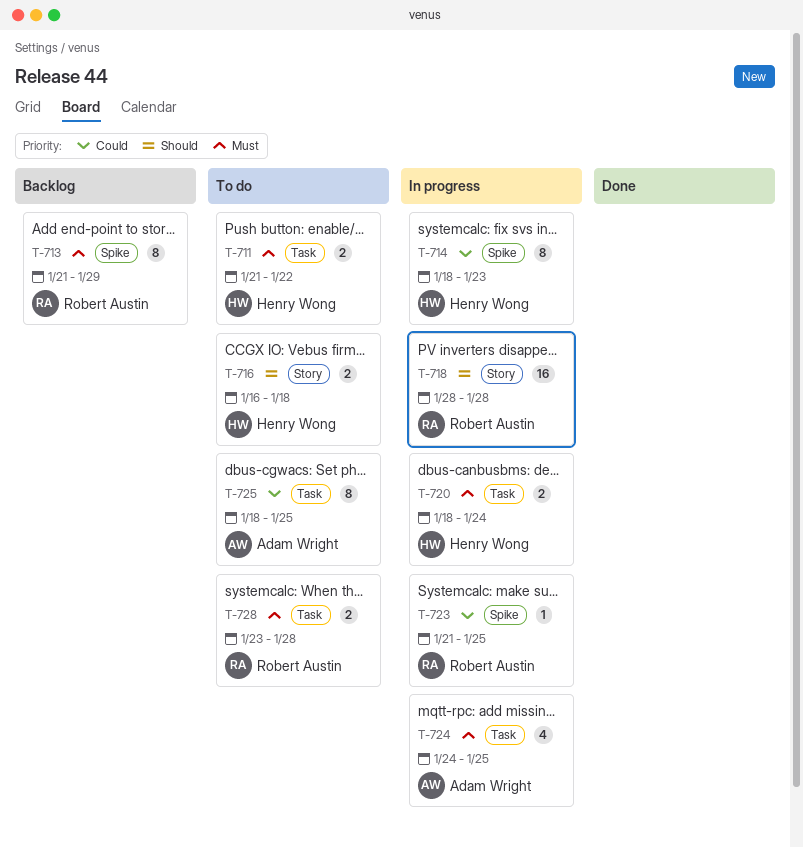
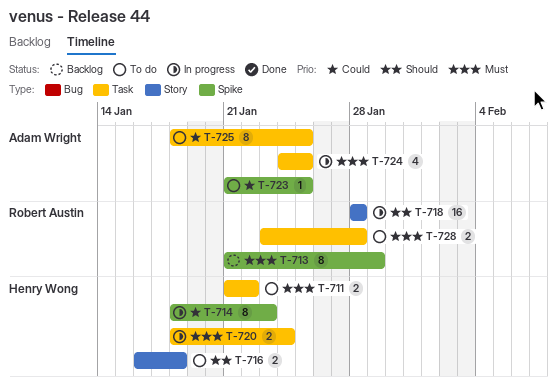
T-723, status: In progress -> To do
T-723, owner: Robert Austin -> Adam Wright

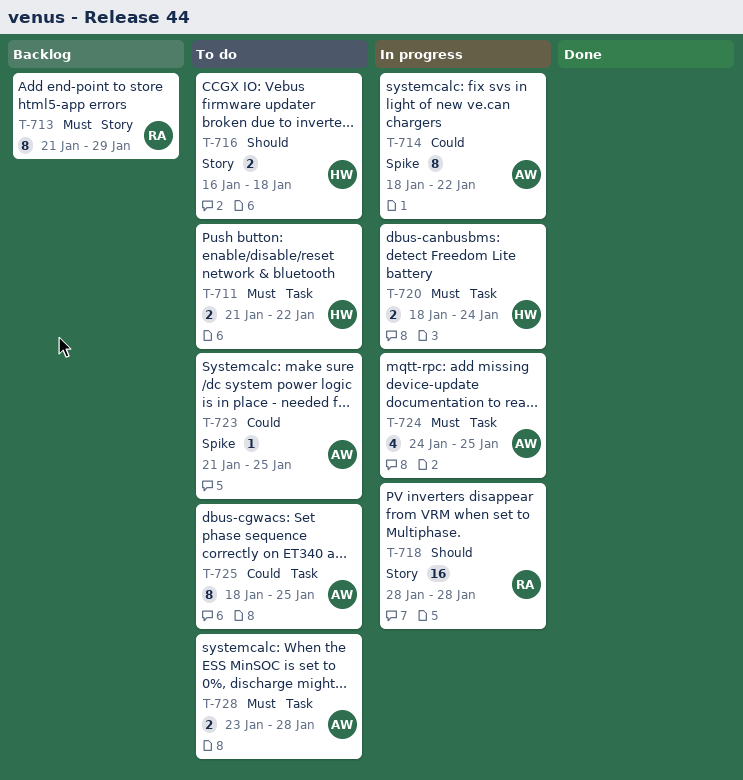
T-713, label: Spike -> Story
T-714, owner: Henry Wong -> Adam Wright
T-714, due: Jan 23 -> Jan 22
T-728, owner: Robert Austin -> Adam Wright

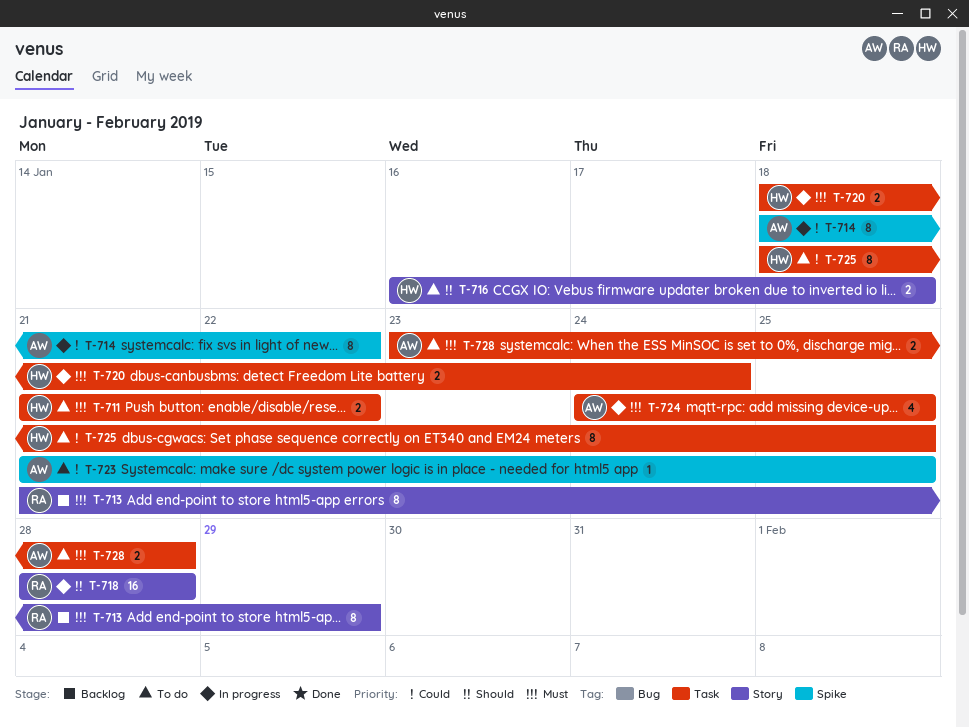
T-725, owner: AW -> HW

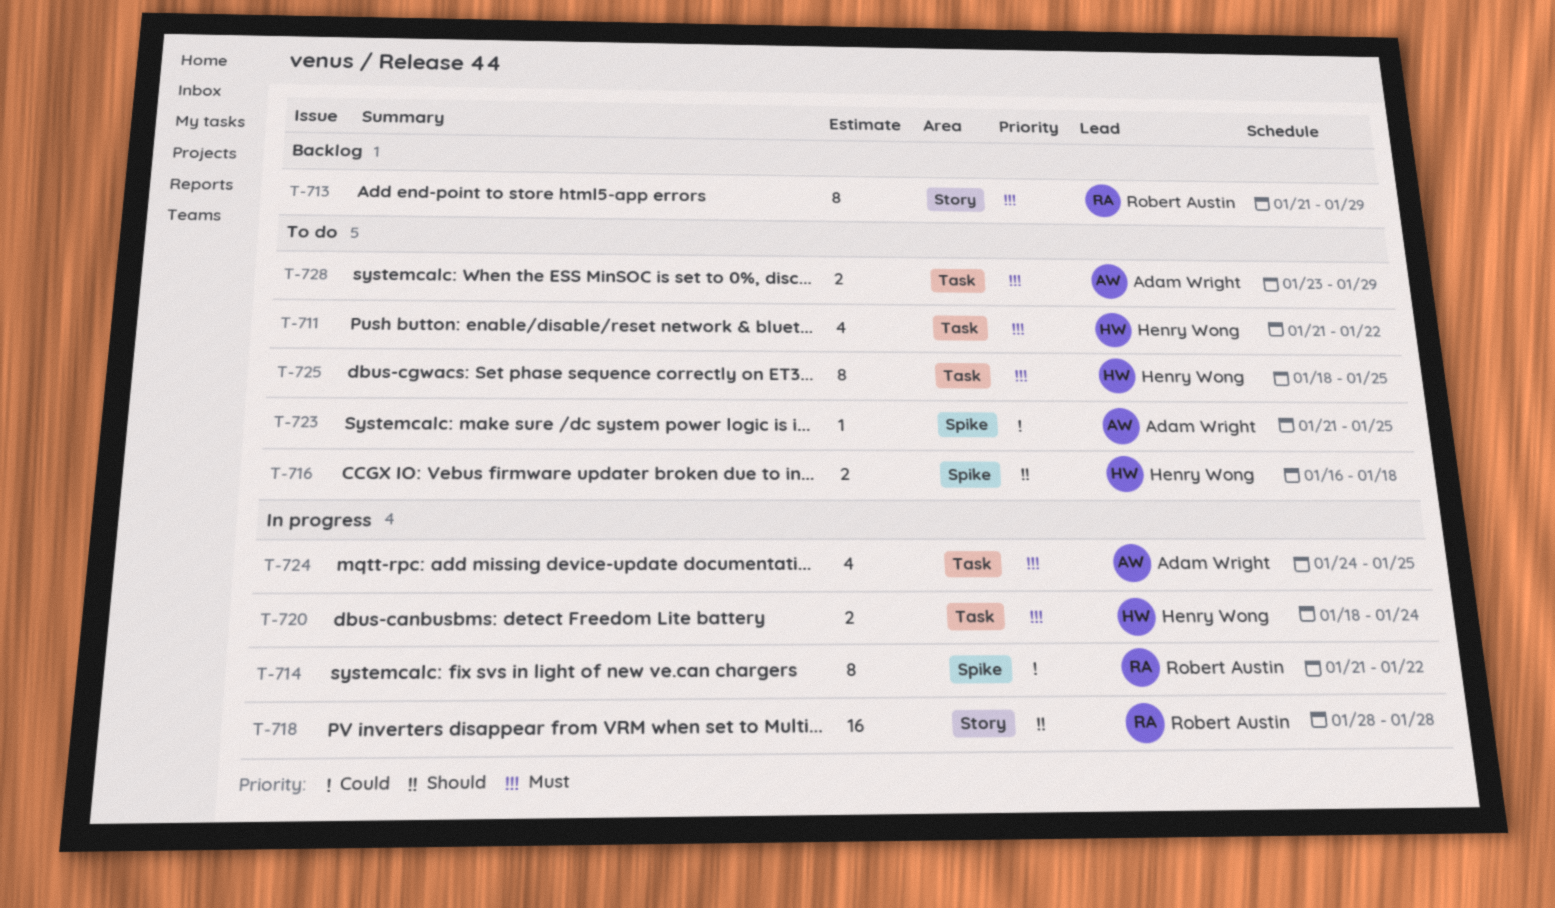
T-711, estimate: 2 -> 4
T-714, owner: Adam Wright -> Robert Austin
T-714, start: Jan 18 -> Jan 21
T-716, label: Story -> Spike
T-725, priority: Could -> Must
T-728, due: Jan 28 -> Jan 29

